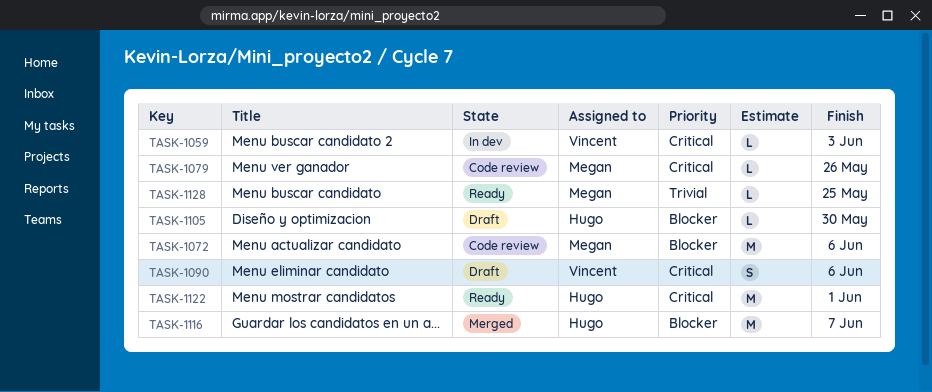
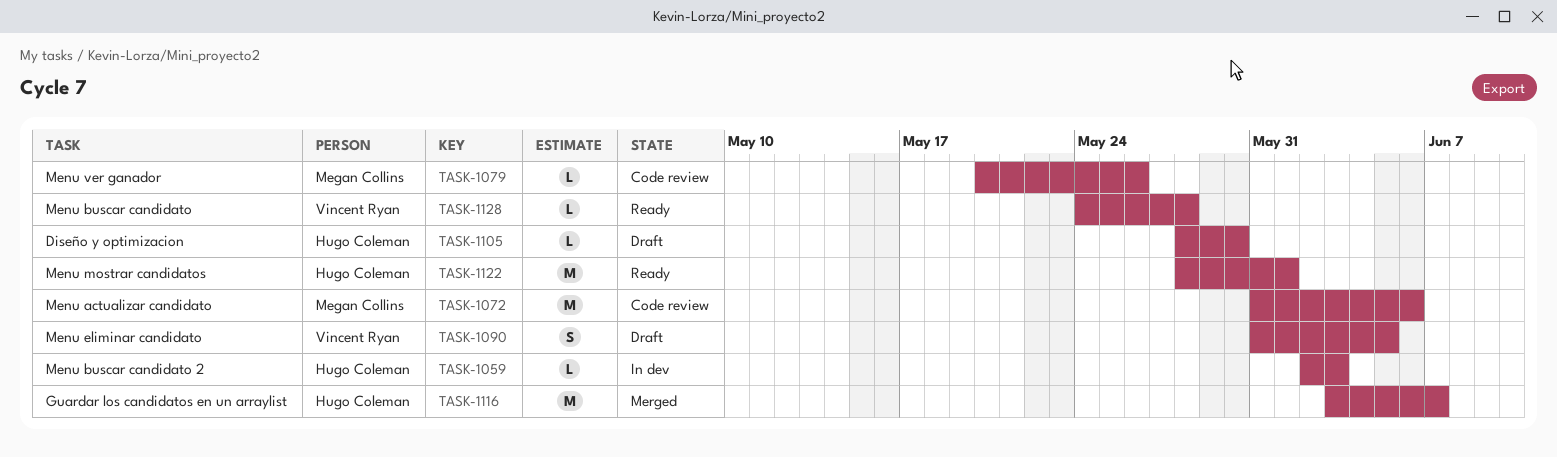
TASK-1059, owner: Vincent Ryan -> Hugo Coleman
TASK-1090, due: Jun 6 -> Jun 5
TASK-1128, owner: Megan Collins -> Vincent Ryan
TASK-1128, due: May 25 -> May 28

